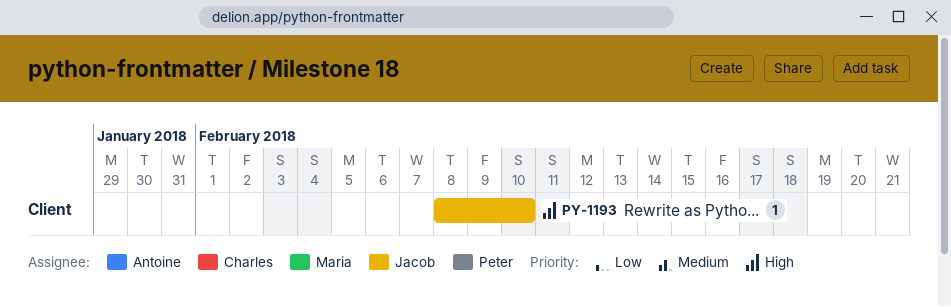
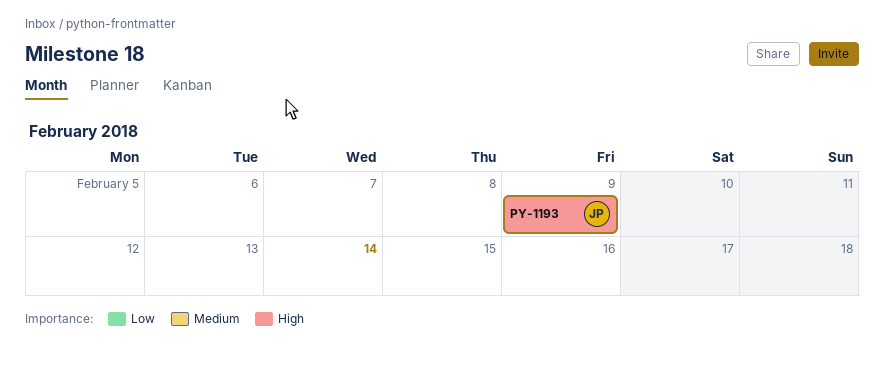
PY-1193, due: Feb 10 -> Feb 9

